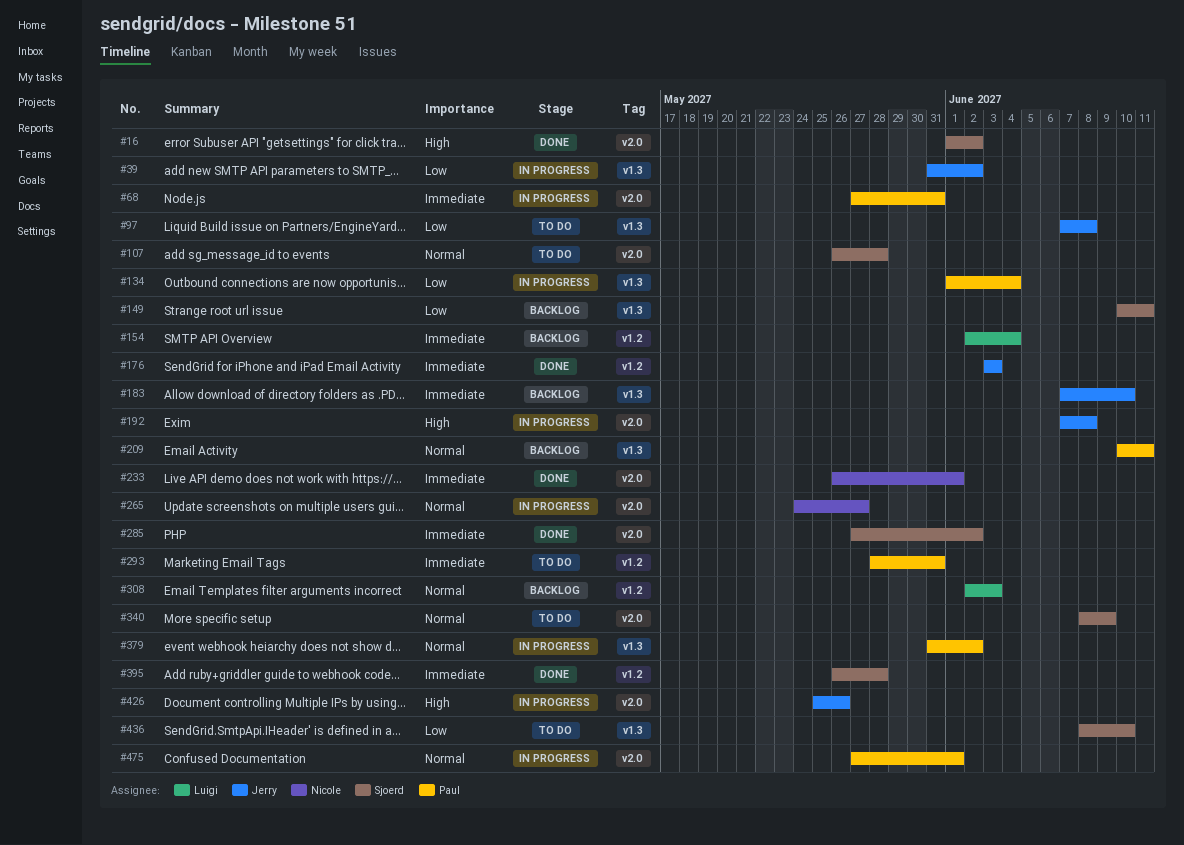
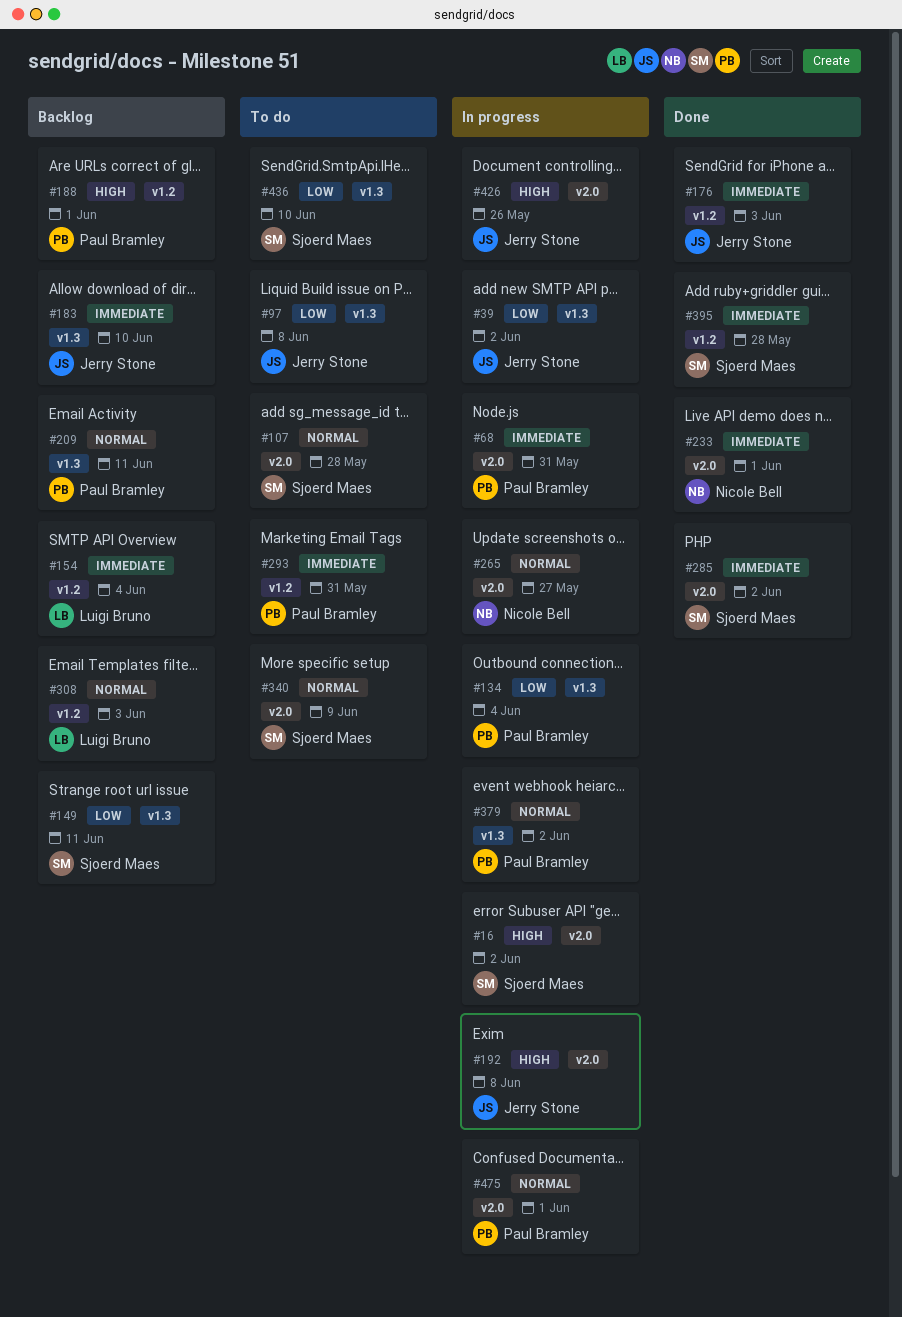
#16, status: Done -> In progress
#188: none -> present

